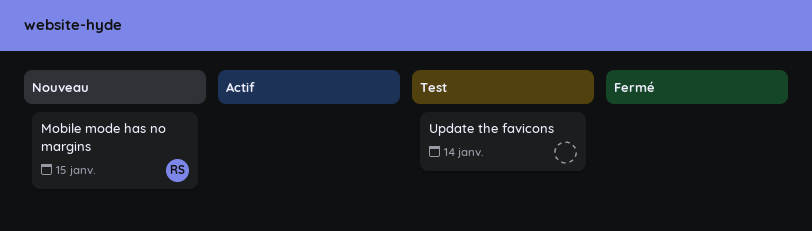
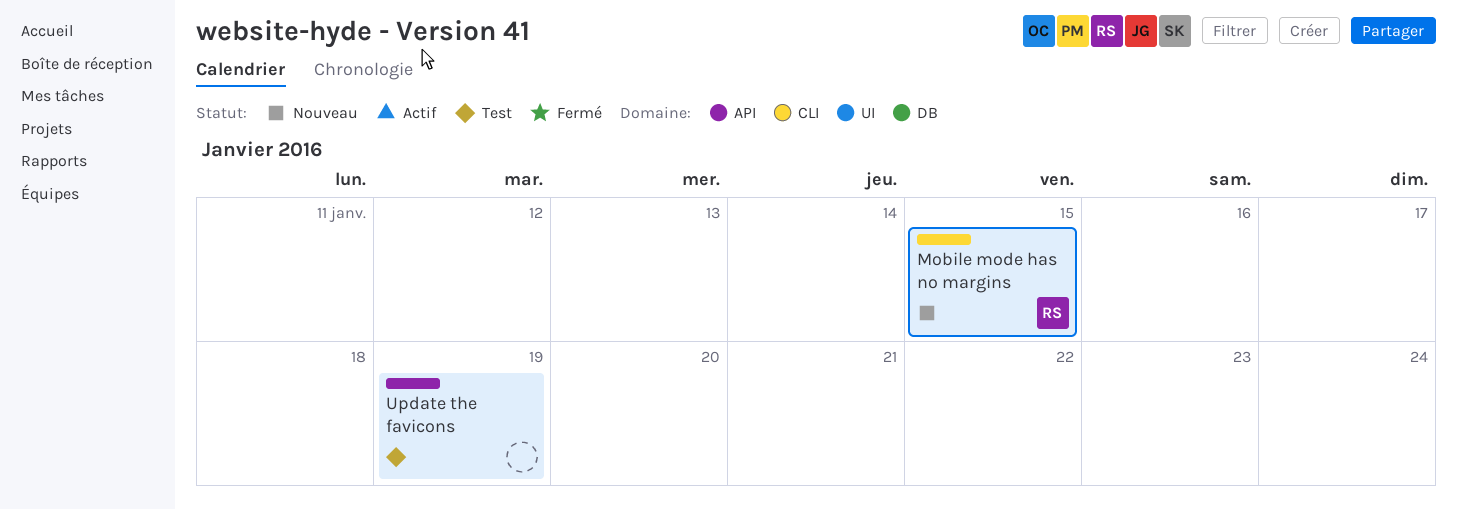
Update the favicons, due: Jan 14 -> Jan 19

